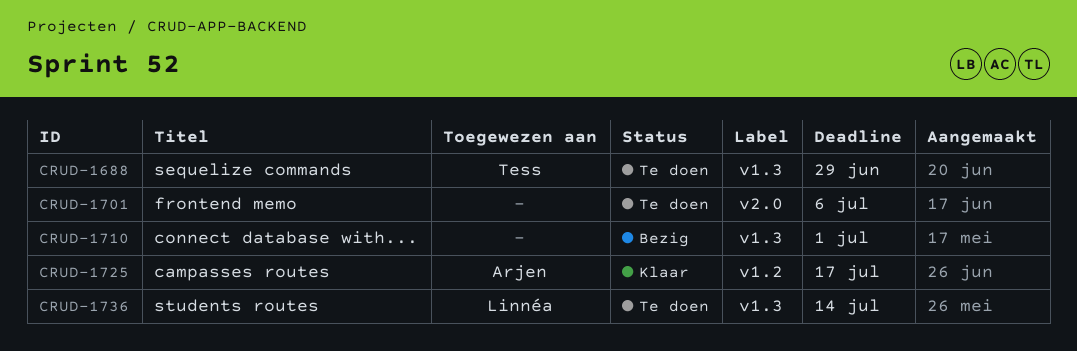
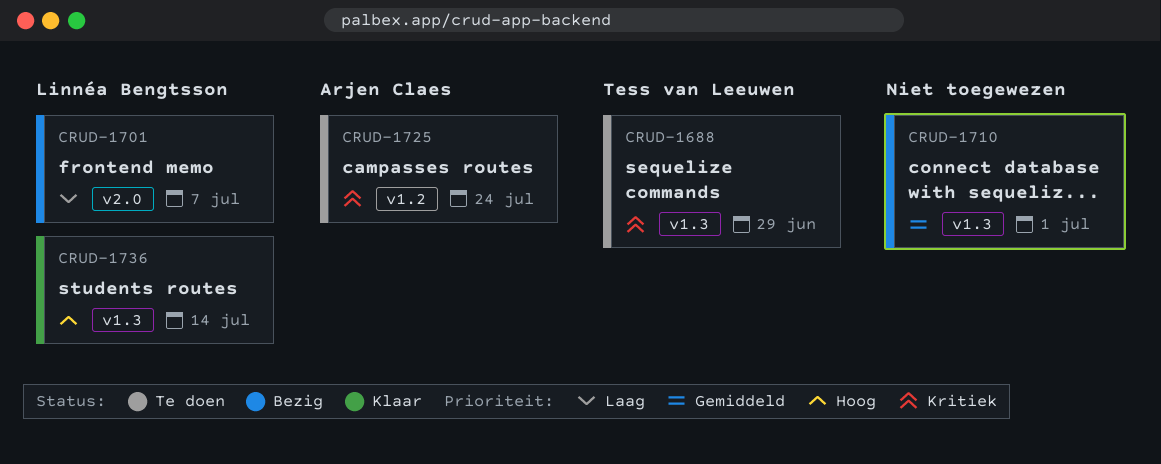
CRUD-1701, status: Te doen -> Bezig
CRUD-1701, owner: none -> Linnéa Bengtsson
CRUD-1701, due: Jul 6 -> Jul 7
CRUD-1725, status: Klaar -> Te doen
CRUD-1725, due: Jul 17 -> Jul 24
CRUD-1736, status: Te doen -> Klaar

